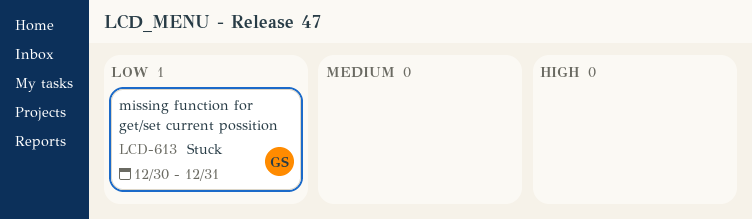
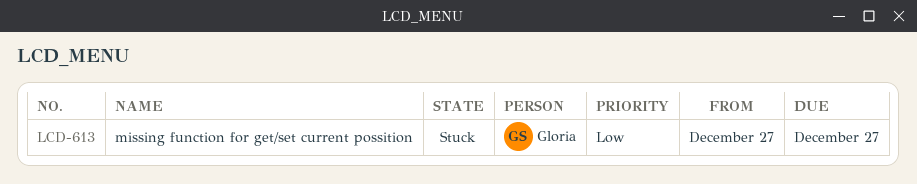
LCD-613, start: Dec 30 -> Dec 27
LCD-613, due: Dec 31 -> Dec 27

